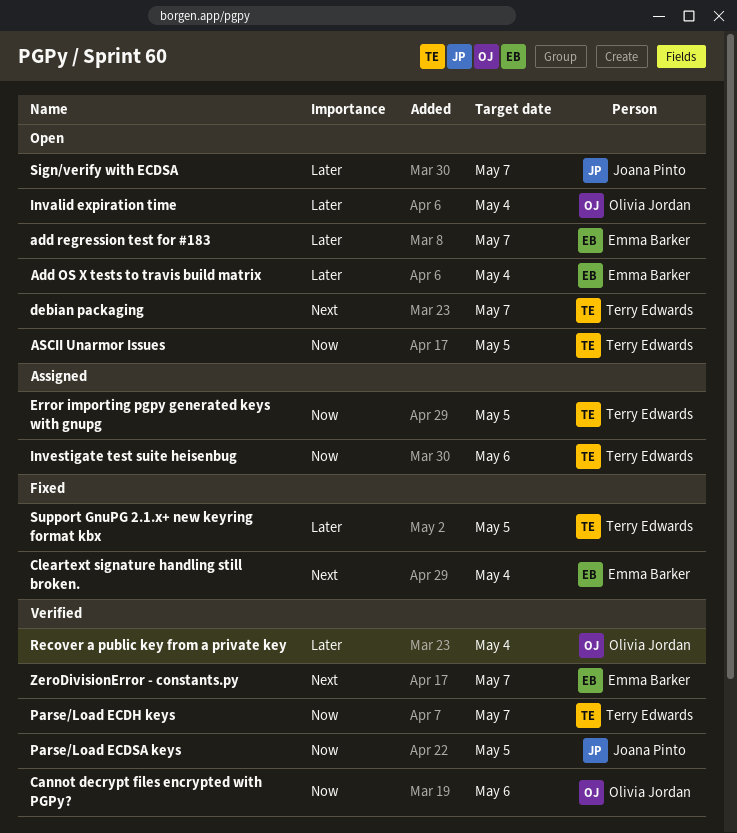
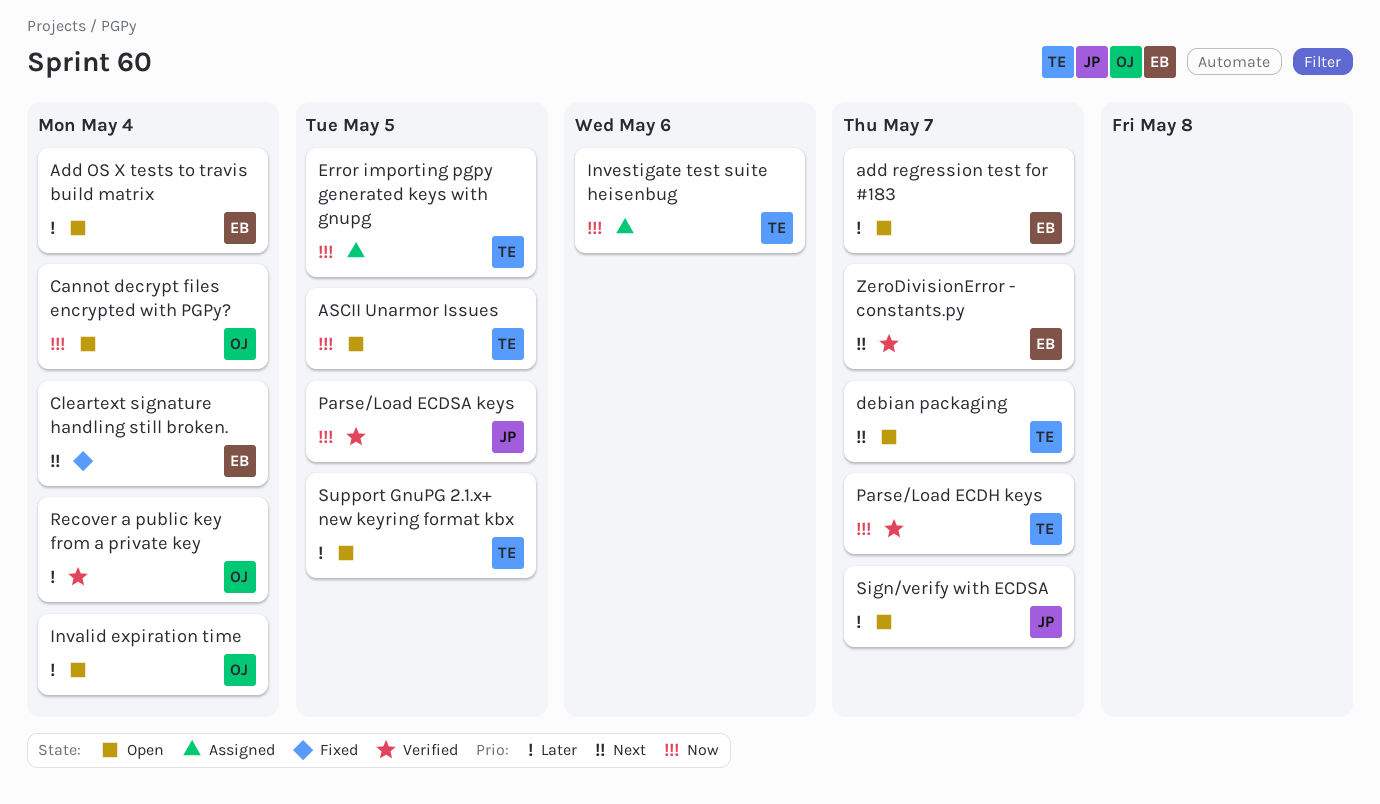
Cannot decrypt files encrypted with PGPy?, status: Verified -> Open
Cannot decrypt files encrypted with PGPy?, due: May 6 -> May 4
Support GnuPG 2.1.x+ new keyring format kbx, status: Fixed -> Open

